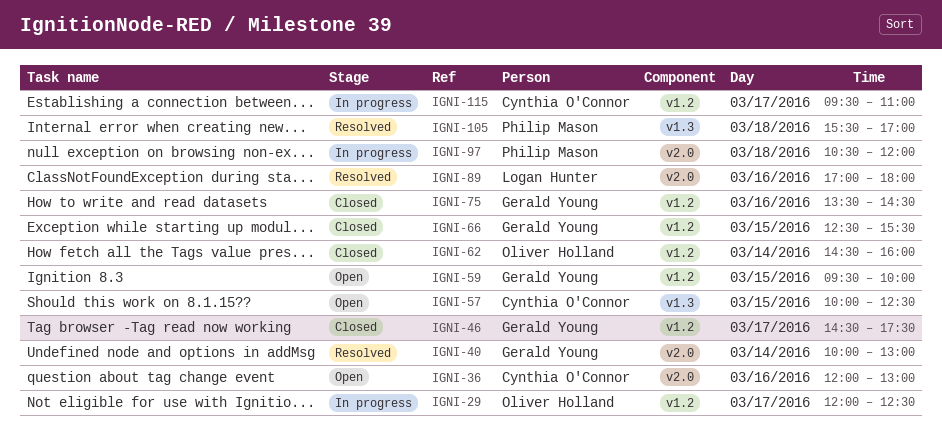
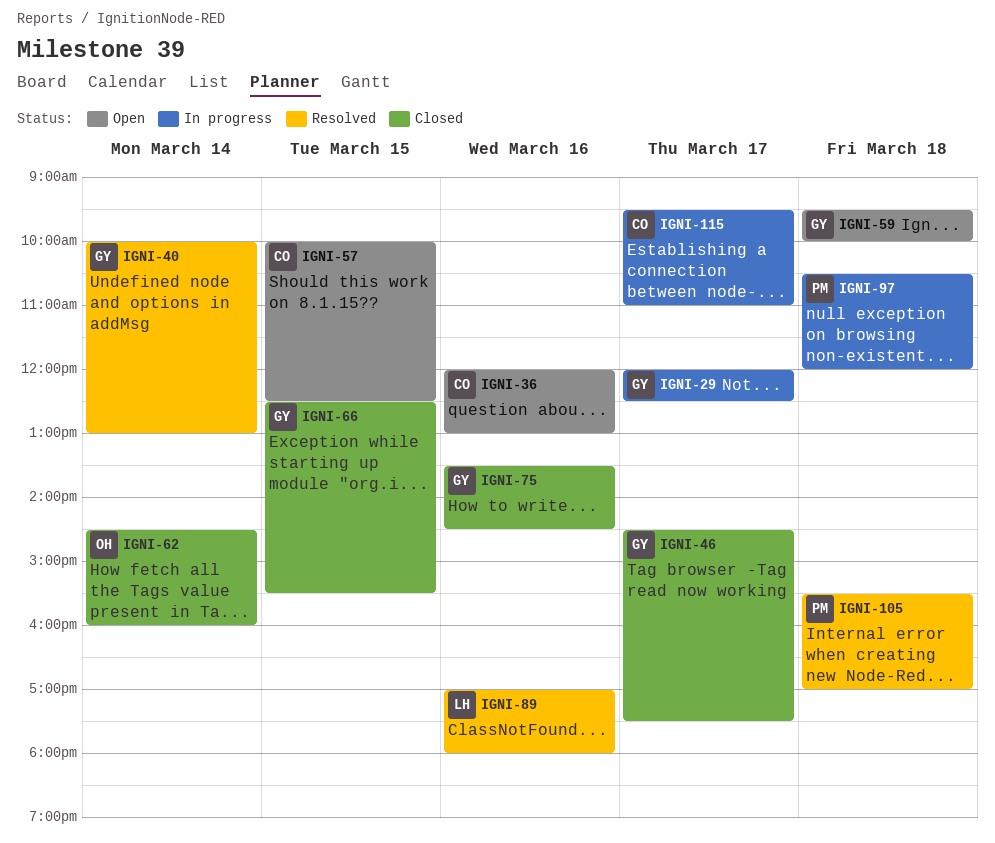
IGNI-29, owner: Oliver Holland -> Gerald Young
IGNI-59, day: Mar 15 -> Mar 18

